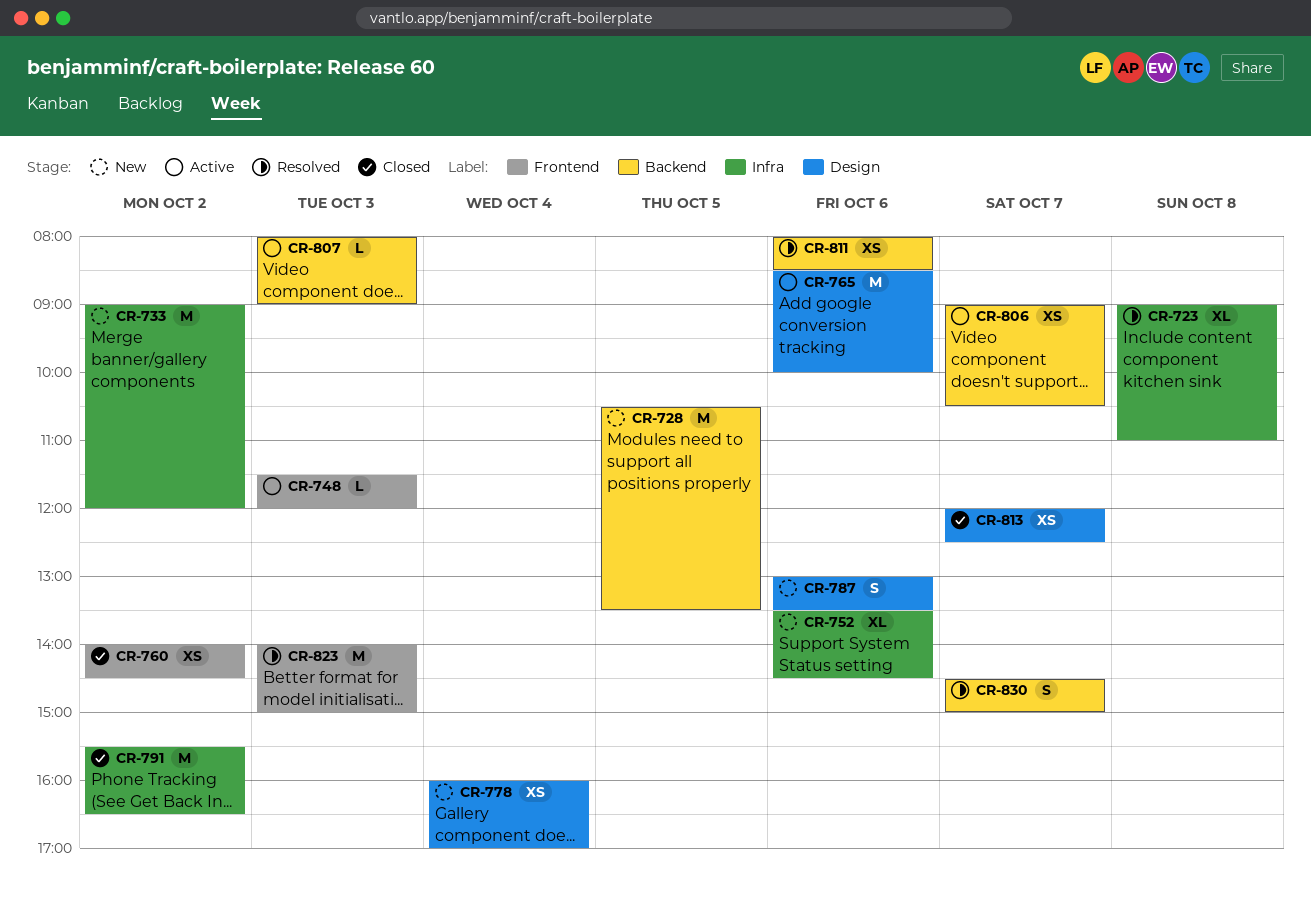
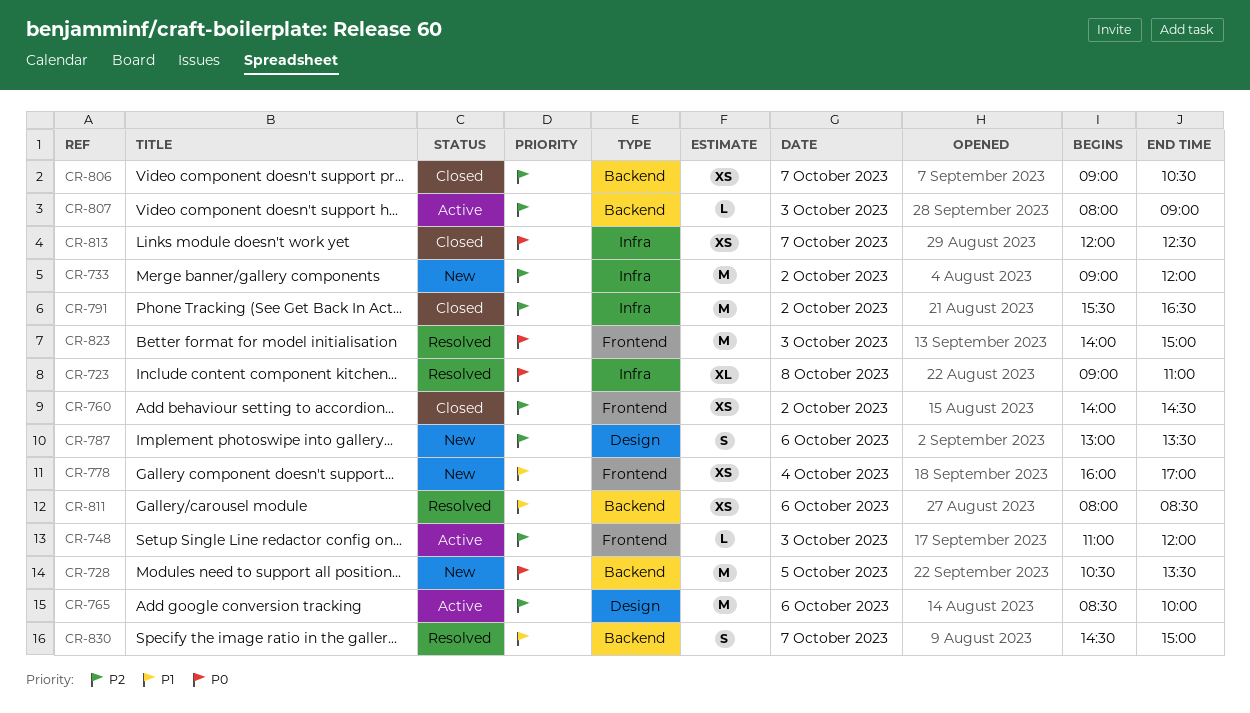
CR-748, begins: 11:30 -> 11:00
CR-752: present -> none
CR-778, label: Design -> Frontend
CR-806, status: Active -> Closed
CR-813, label: Design -> Infra

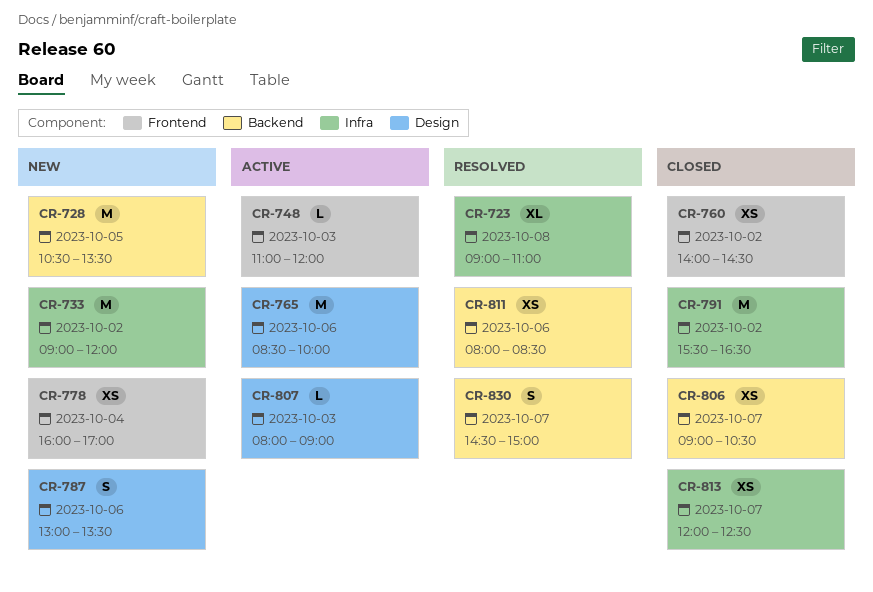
CR-807, label: Backend -> Design
CR-823: present -> none

